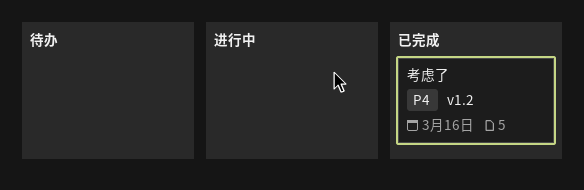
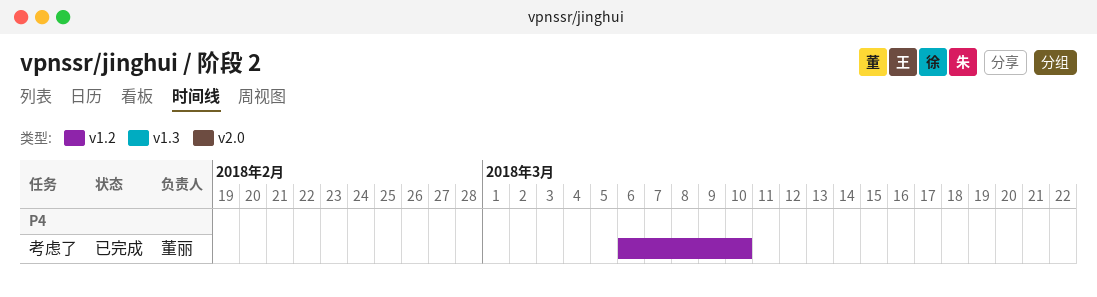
考虑了, due: Mar 16 -> Mar 10

